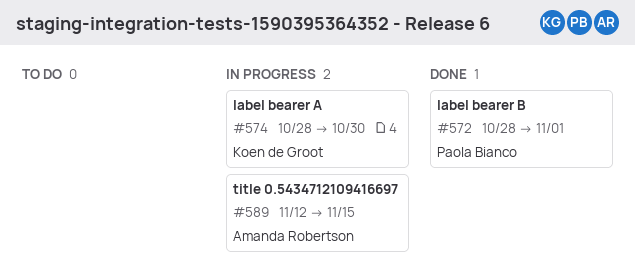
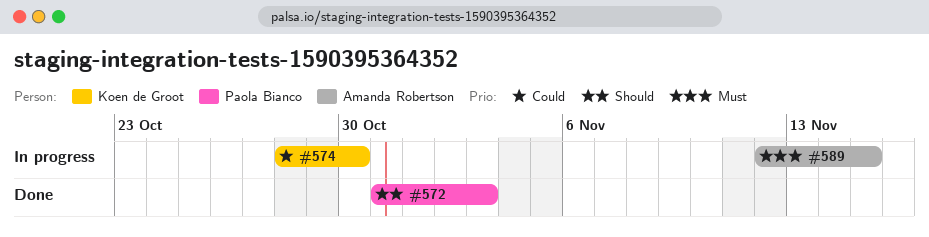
#572, start: Oct 28 -> Oct 31
#572, due: Nov 1 -> Nov 3

